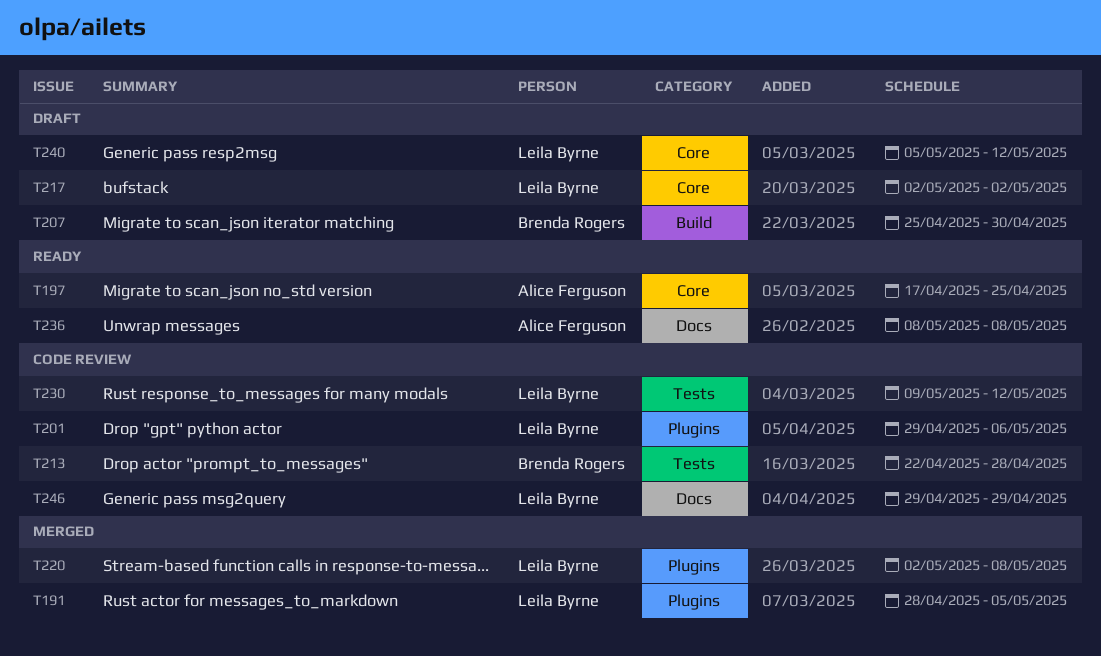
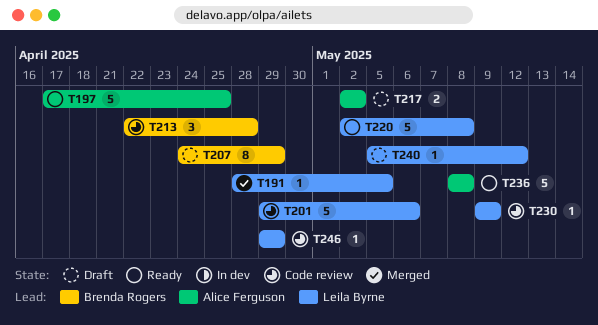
T207, start: Apr 25 -> Apr 24
T207, due: Apr 30 -> Apr 29
T217, owner: Leila Byrne -> Alice Ferguson
T220, status: Merged -> Ready
T230, due: May 12 -> May 9

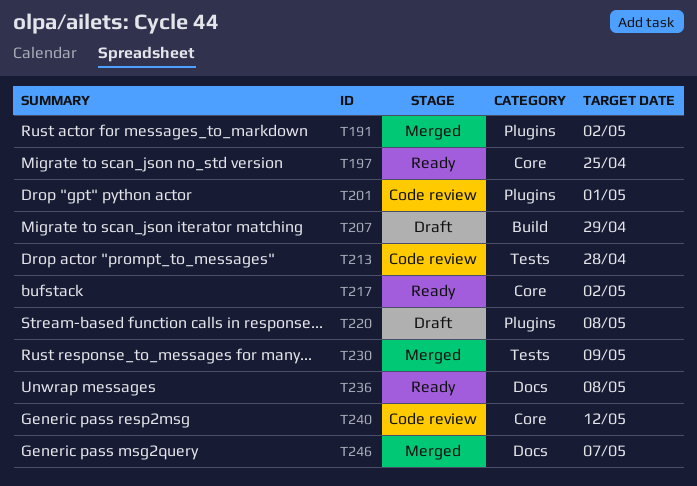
T191, due: May 5 -> May 2
T201, due: May 6 -> May 1
T217, status: Draft -> Ready
T220, status: Ready -> Draft
T230, status: Code review -> Merged
T240, status: Draft -> Code review
T246, status: Code review -> Merged
T246, due: Apr 29 -> May 7

